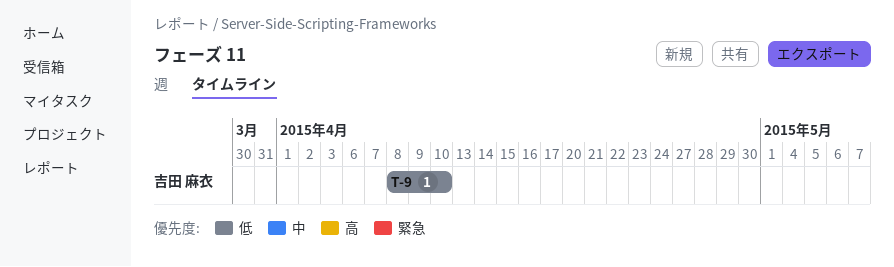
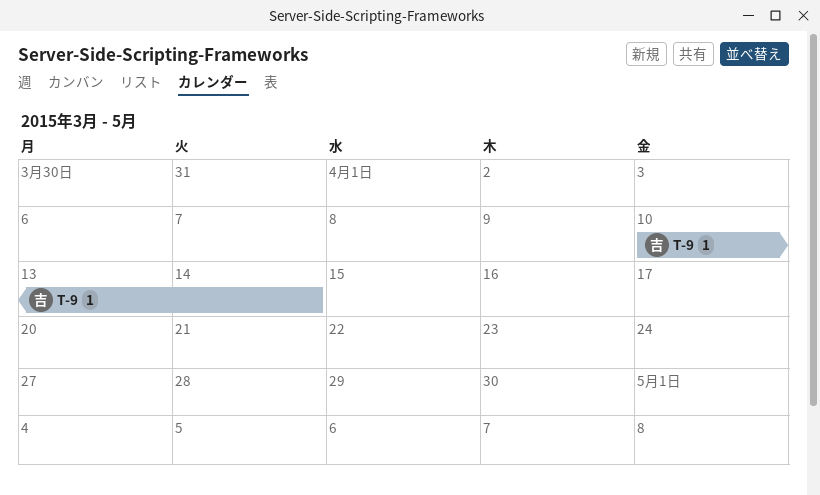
T-9, start: Apr 8 -> Apr 10
T-9, due: Apr 10 -> Apr 14

